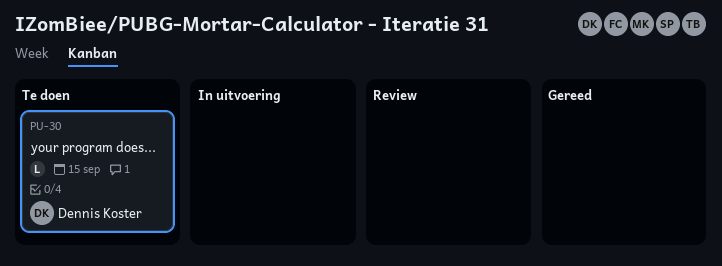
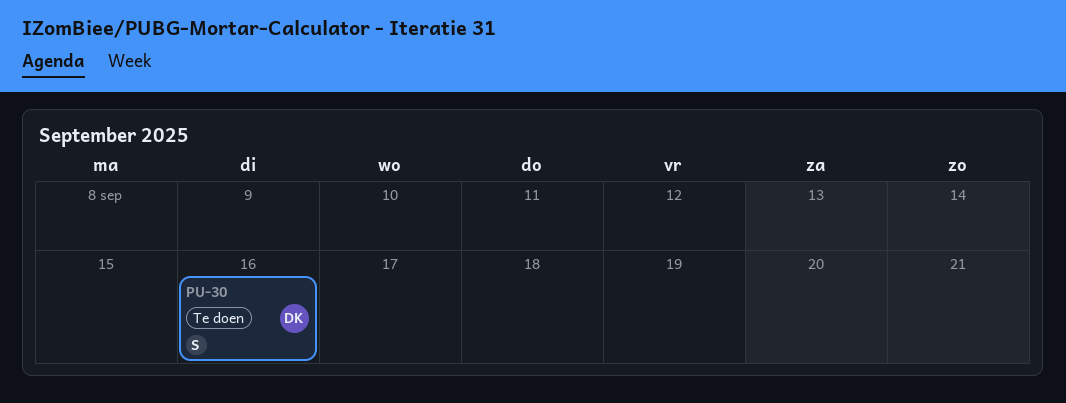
PU-30, estimate: L -> S
PU-30, due: Sep 15 -> Sep 16

